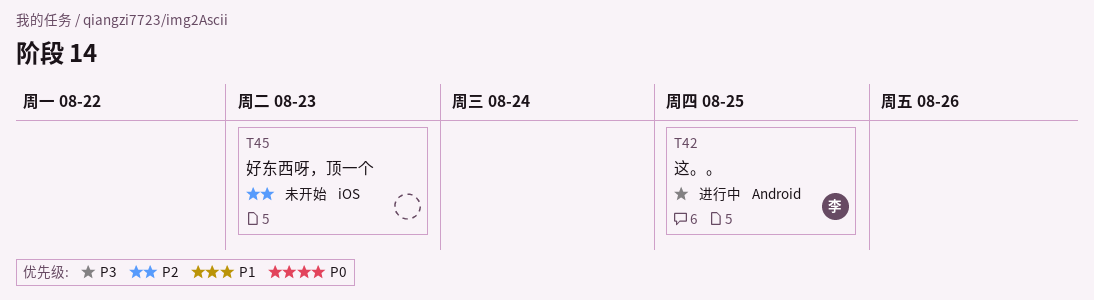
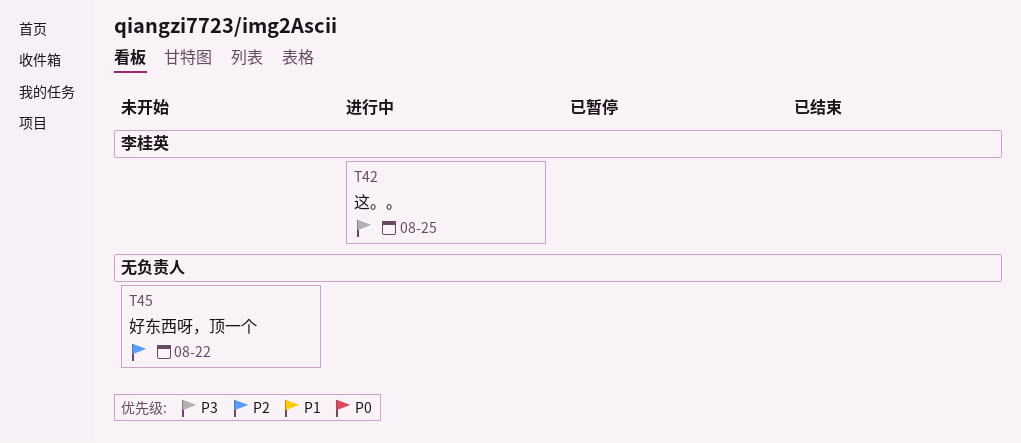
T45, due: Aug 23 -> Aug 22

